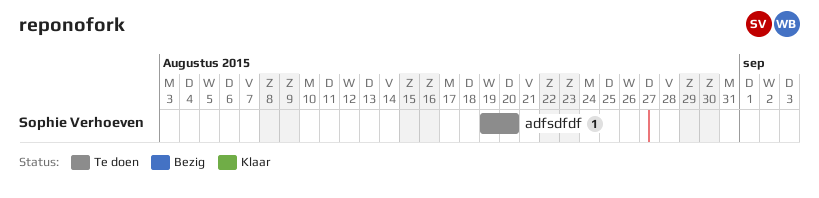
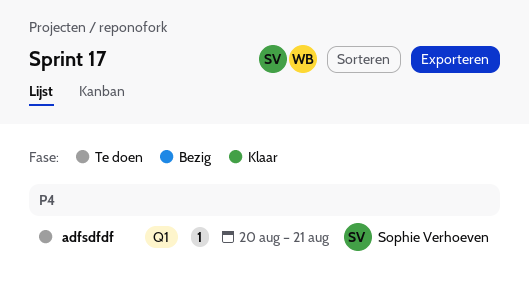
adfsdfdf, start: Aug 19 -> Aug 20
adfsdfdf, due: Aug 20 -> Aug 21

